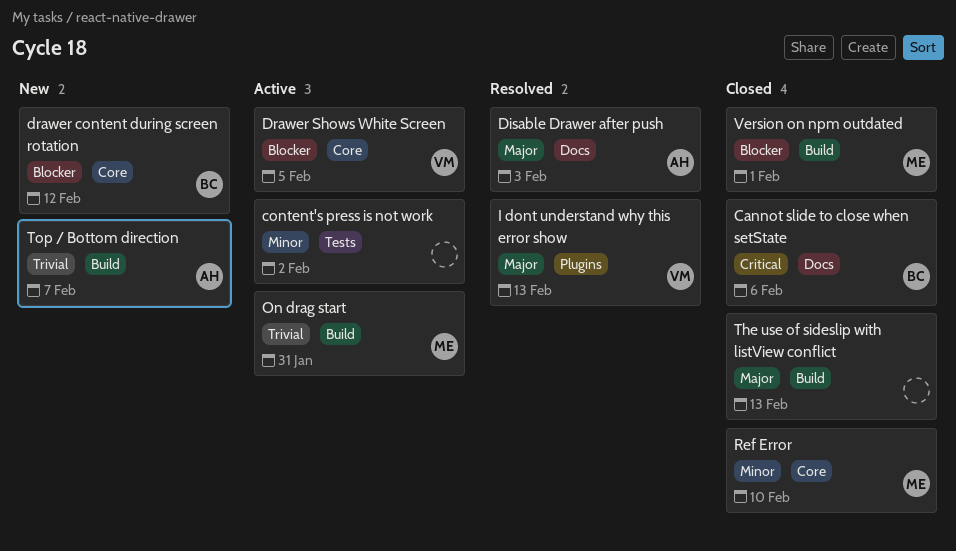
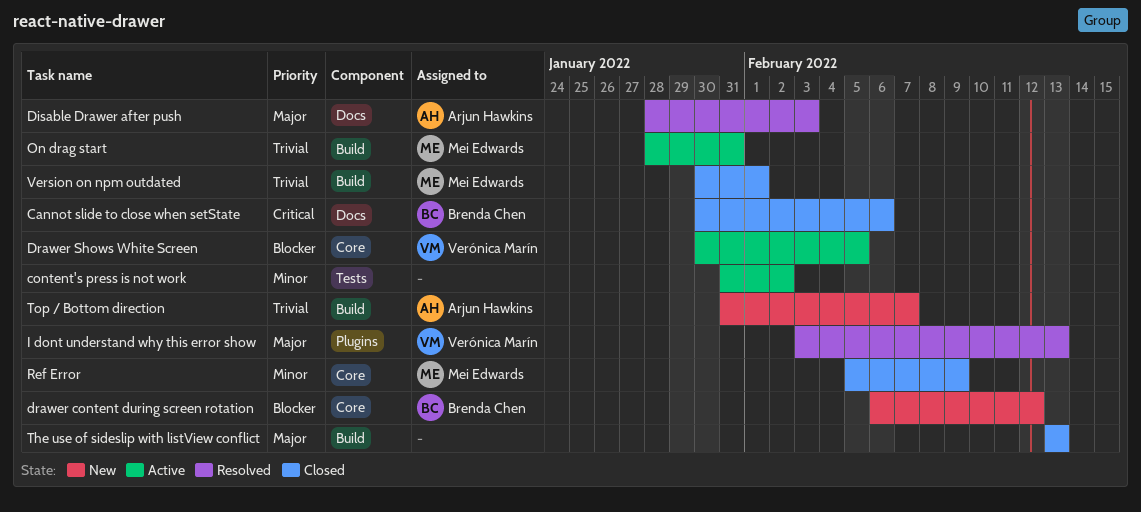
Ref Error, due: Feb 10 -> Feb 9
Version on npm outdated, priority: Blocker -> Trivial

